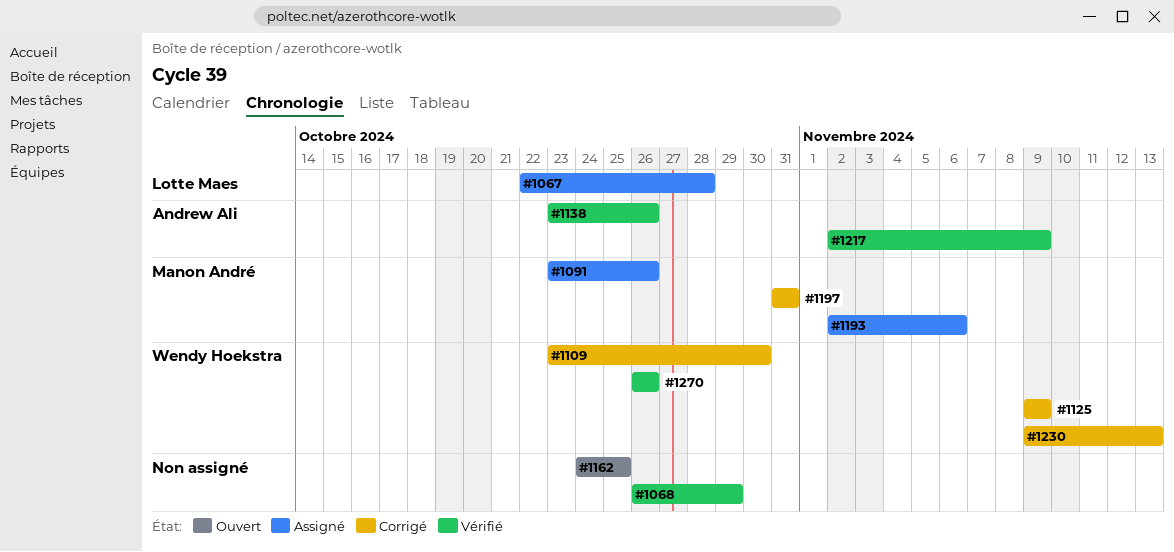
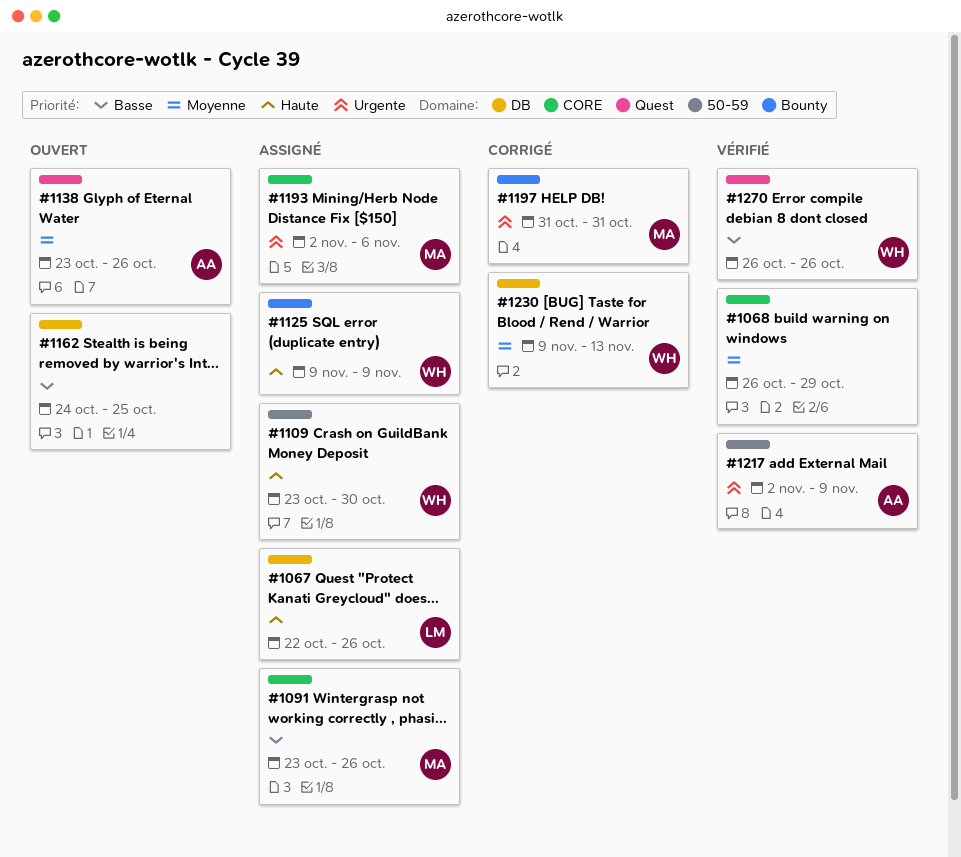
#1067, due: Oct 28 -> Oct 26
#1109, status: Corrigé -> Assigné
#1125, status: Corrigé -> Assigné
#1138, status: Vérifié -> Ouvert

